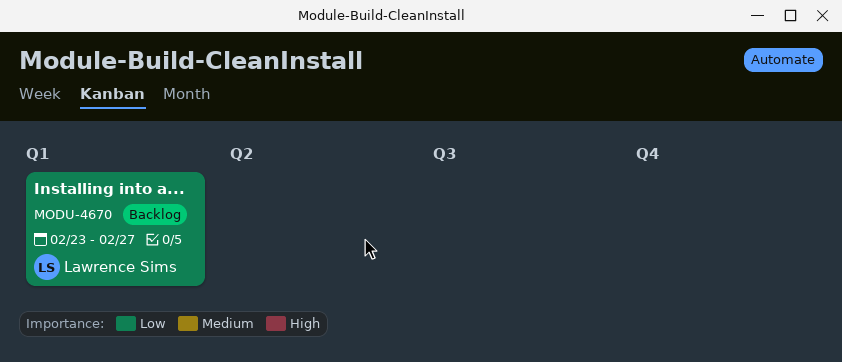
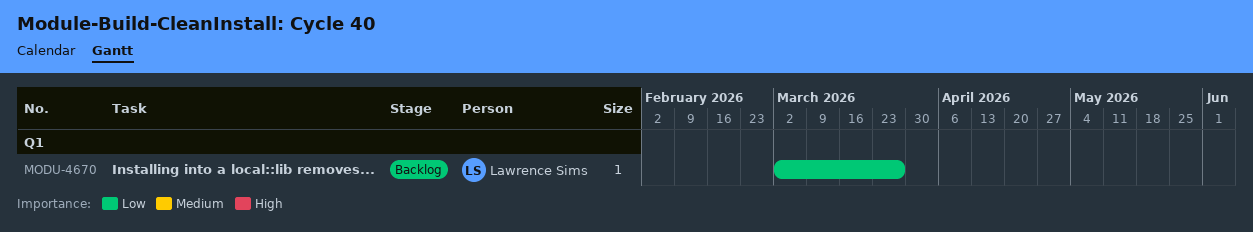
MODU-4670, start: Feb 23 -> Mar 2
MODU-4670, due: Feb 27 -> Mar 27

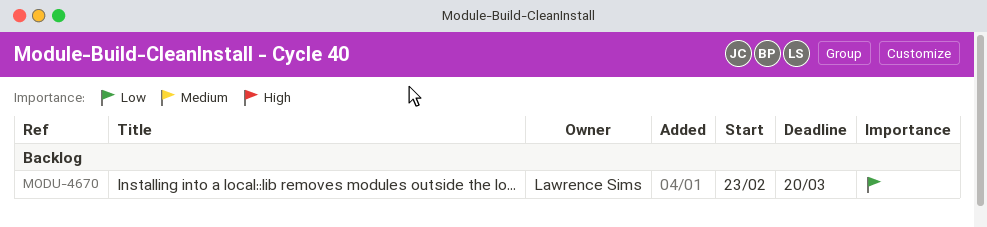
MODU-4670, start: Mar 2 -> Feb 23
MODU-4670, due: Mar 27 -> Mar 20

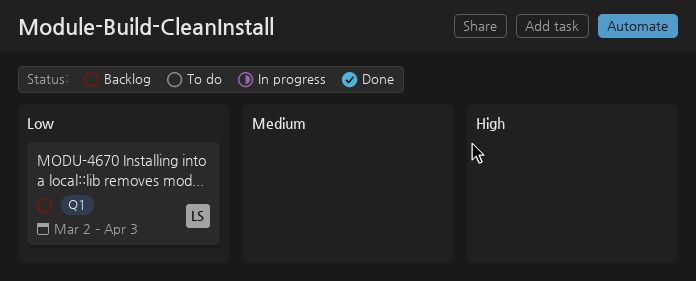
MODU-4670, start: Feb 23 -> Mar 2
MODU-4670, due: Mar 20 -> Apr 3

